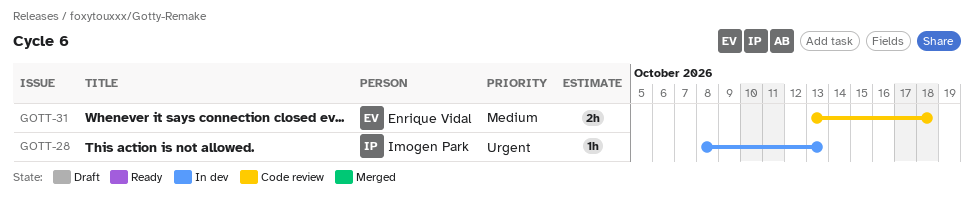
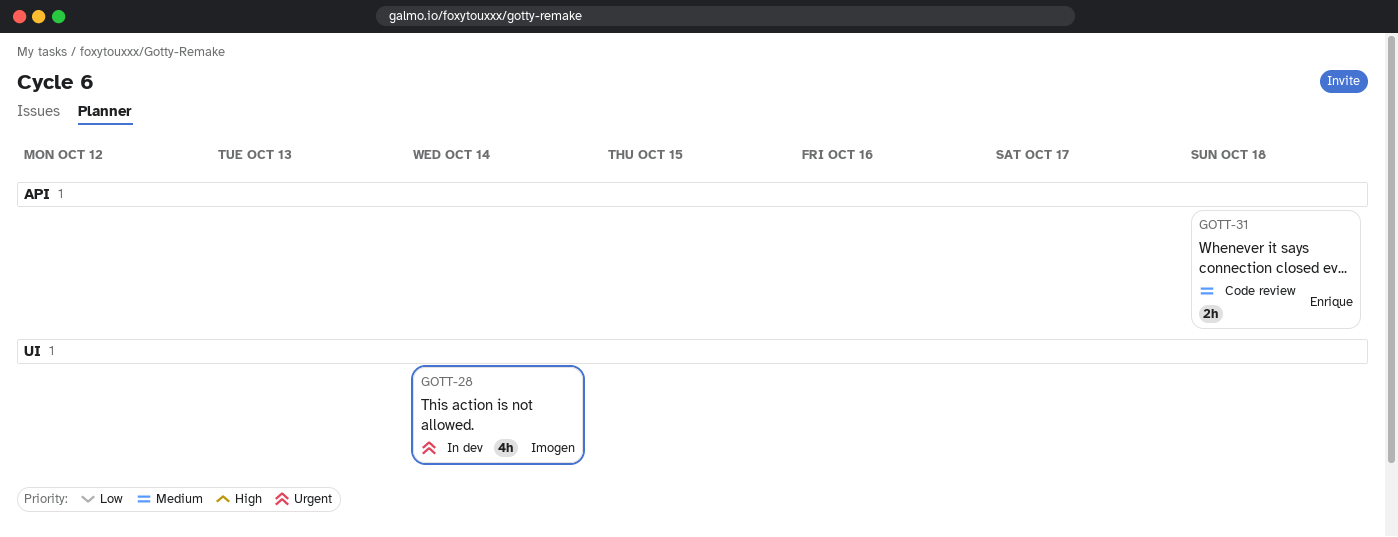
GOTT-28, estimate: 1h -> 4h
GOTT-28, due: Oct 13 -> Oct 14

